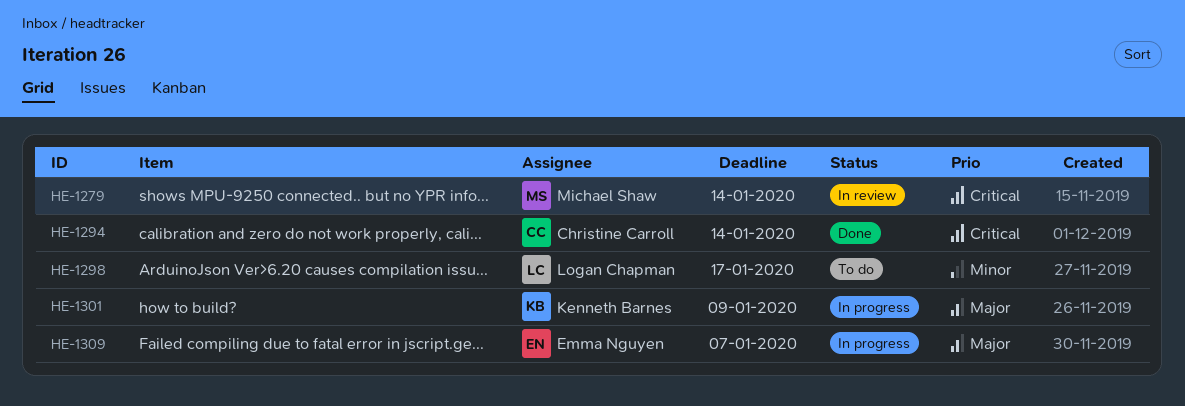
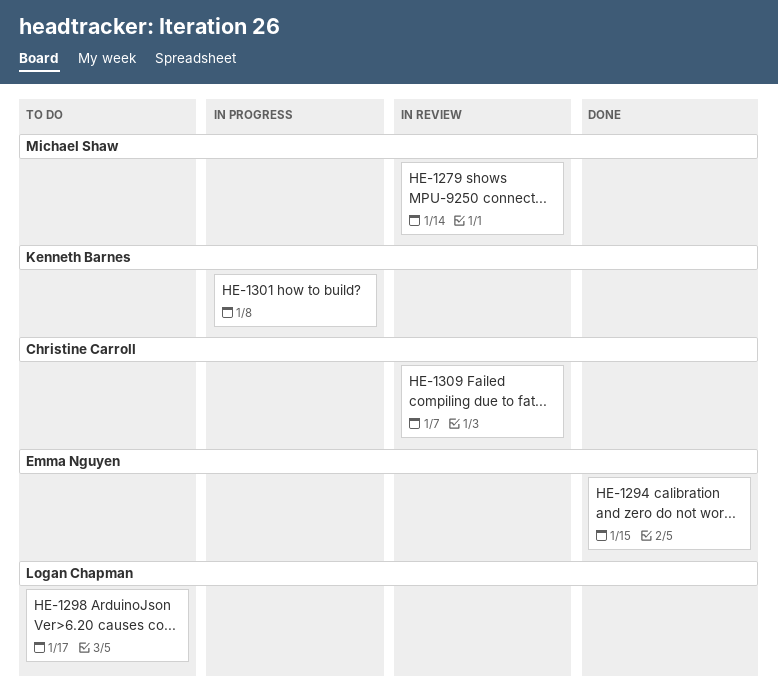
HE-1294, owner: Christine Carroll -> Emma Nguyen
HE-1294, due: Jan 14 -> Jan 15
HE-1301, due: Jan 9 -> Jan 8
HE-1309, status: In progress -> In review
HE-1309, owner: Emma Nguyen -> Christine Carroll

